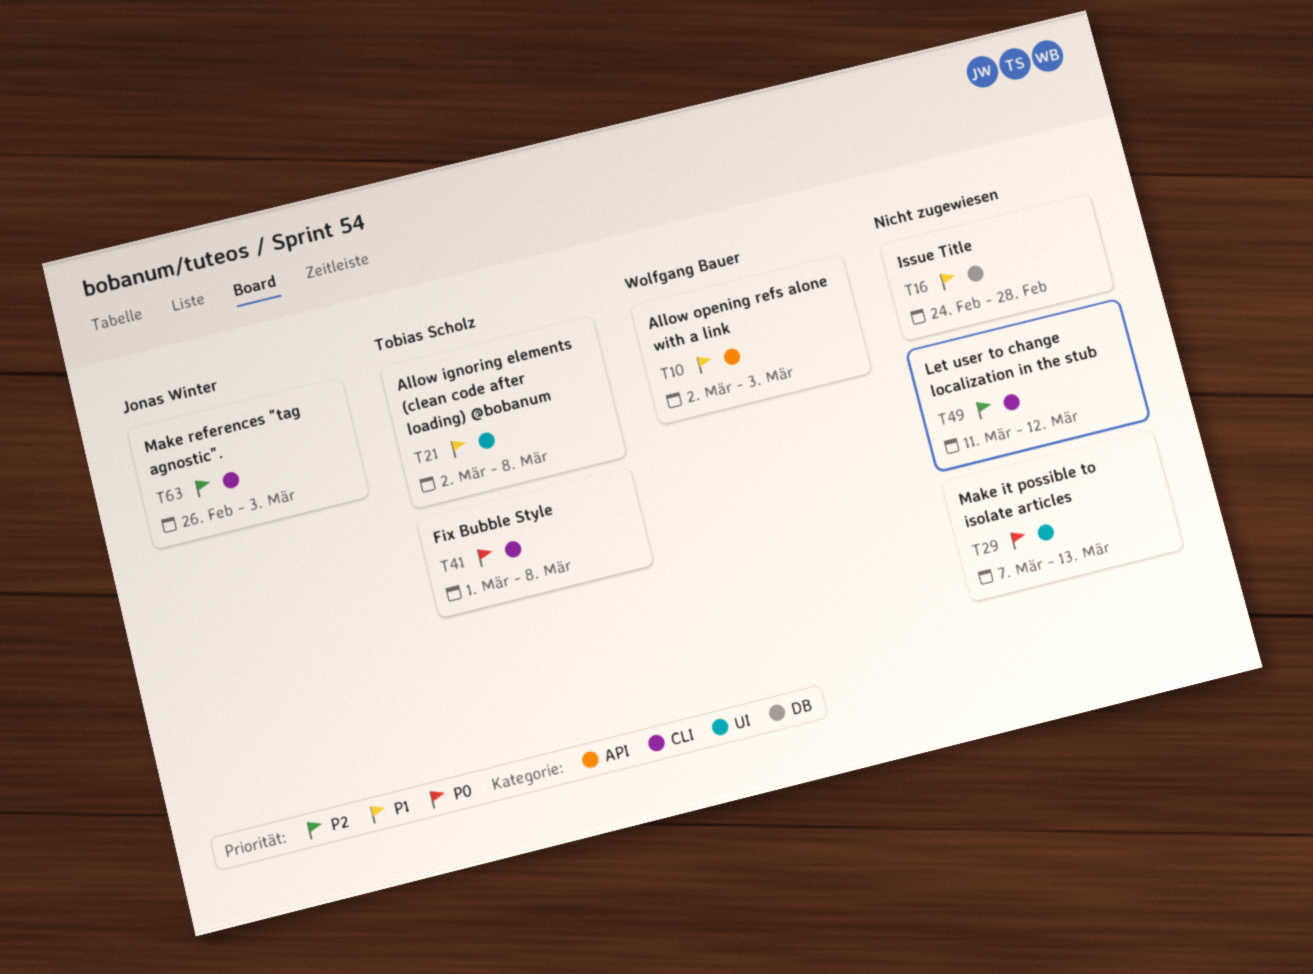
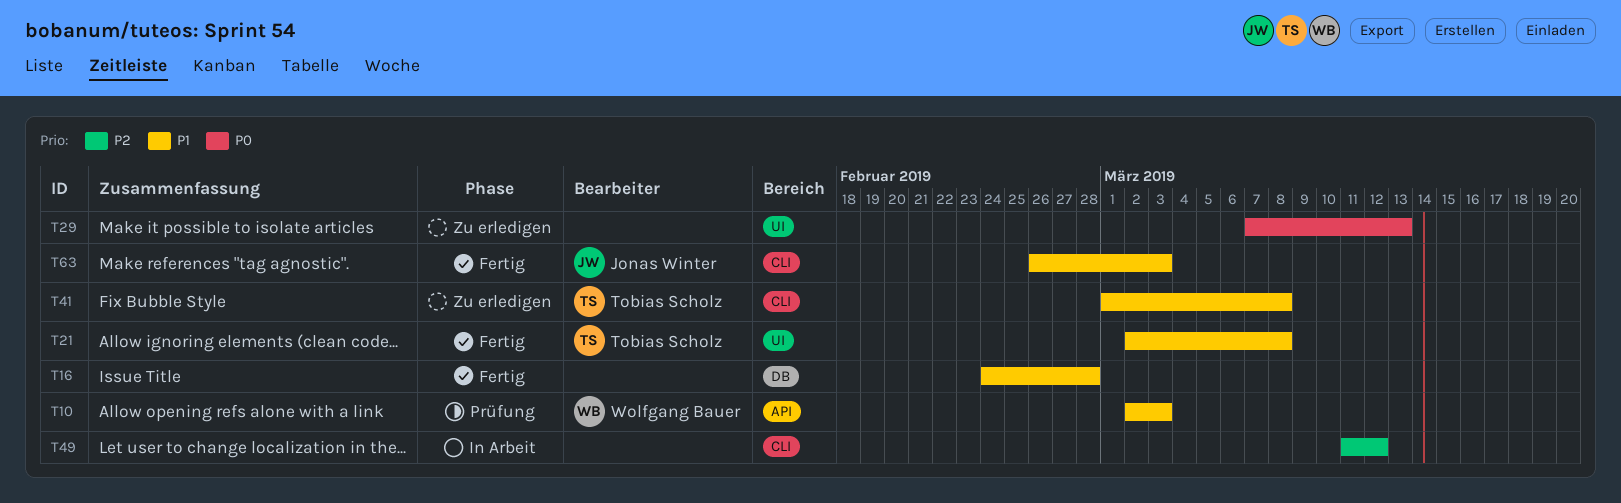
T41, priority: P0 -> P1
T63, priority: P2 -> P1

